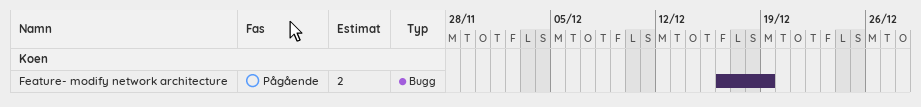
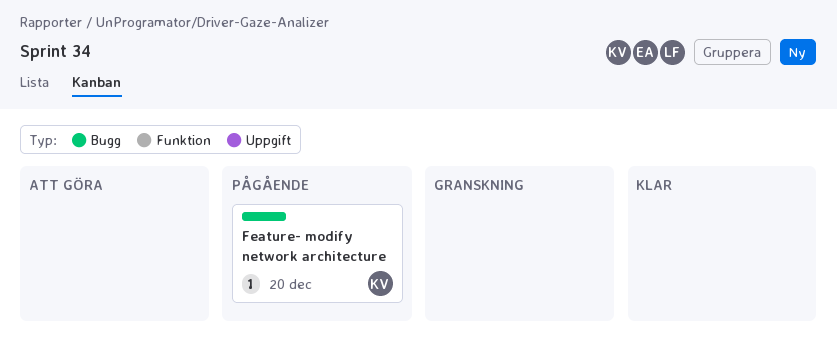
Feature- modify network architecture, estimate: 2 -> 1
Feature- modify network architecture, due: Dec 19 -> Dec 20

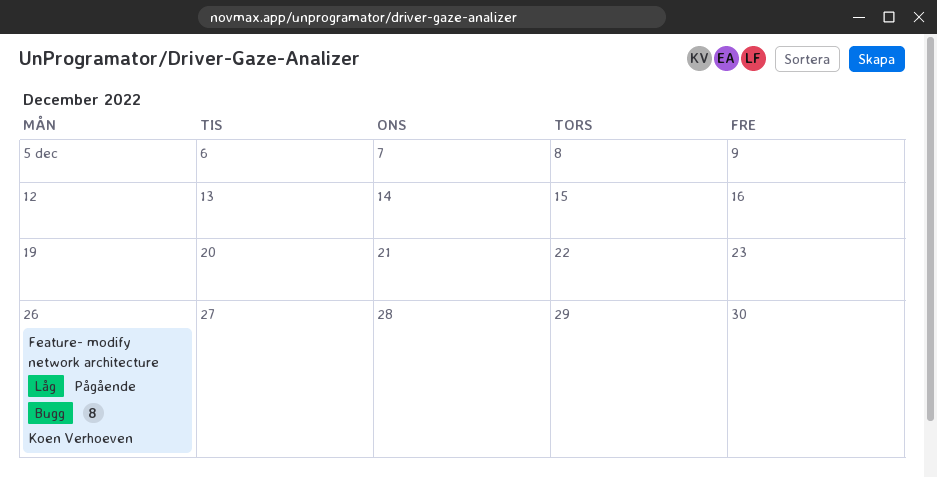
Feature- modify network architecture, estimate: 1 -> 8
Feature- modify network architecture, due: Dec 20 -> Dec 26

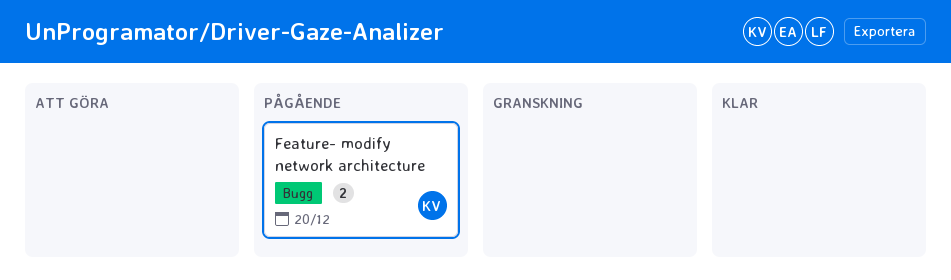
Feature- modify network architecture, estimate: 8 -> 2
Feature- modify network architecture, due: Dec 26 -> Dec 20

